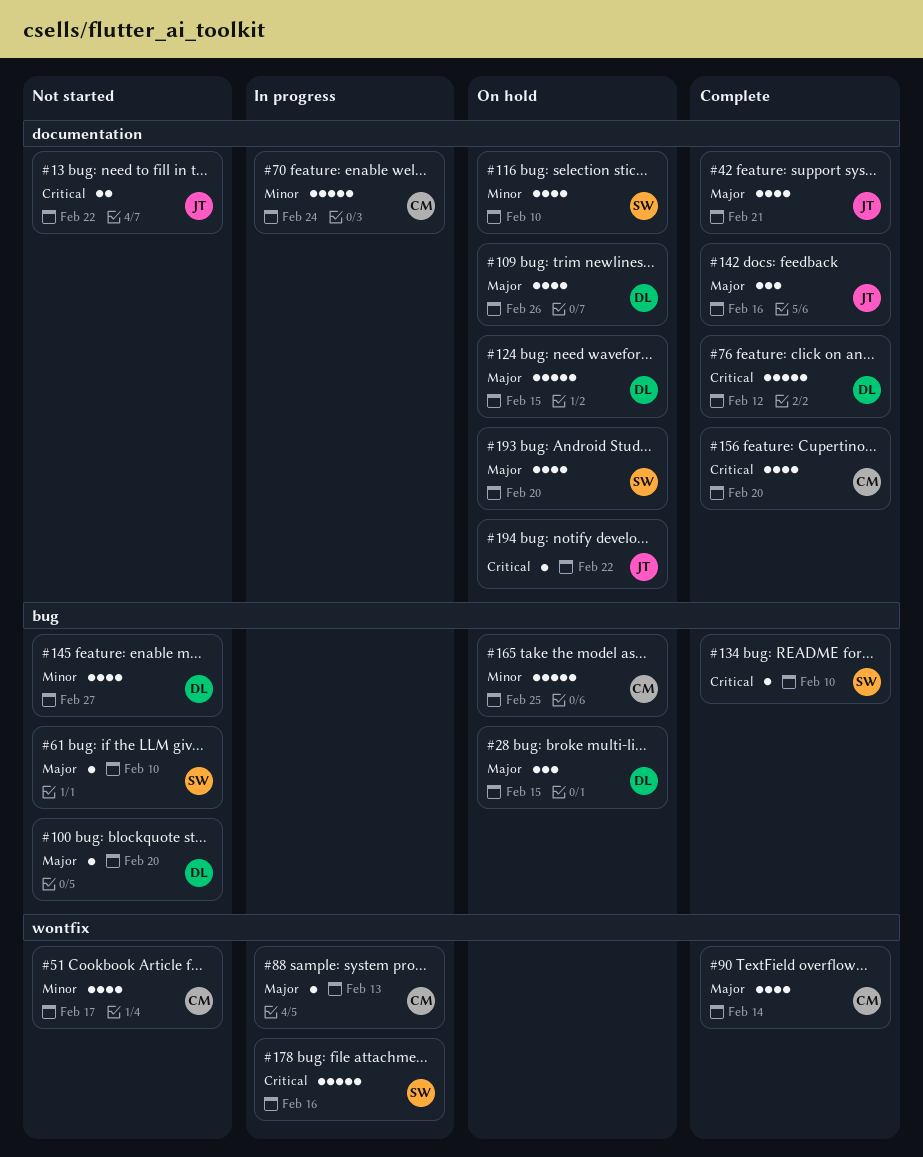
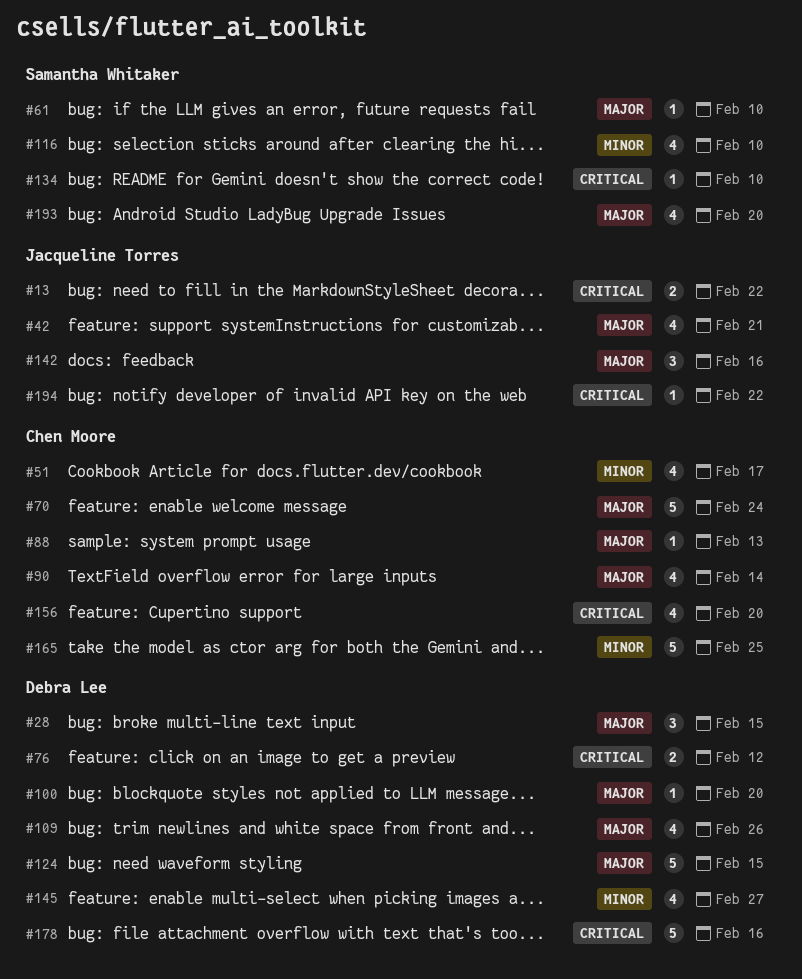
#70, priority: Minor -> Major
#76, estimate: 5 -> 2
#178, owner: Samantha Whitaker -> Debra Lee

